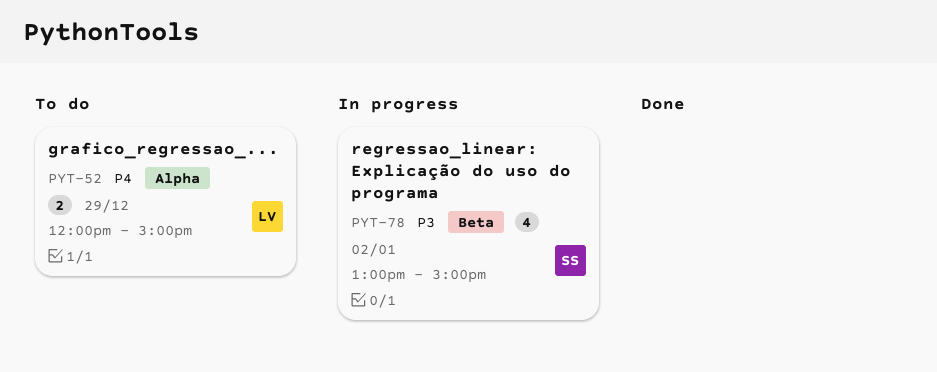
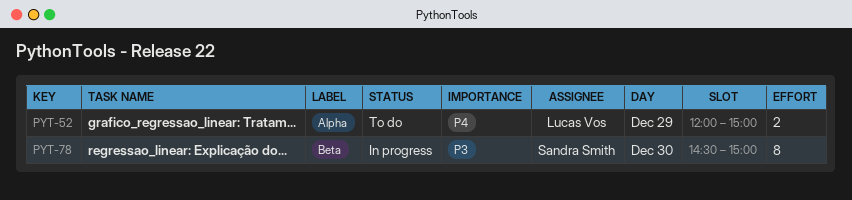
PYT-78, estimate: 4 -> 8
PYT-78, day: Jan 2 -> Dec 30
PYT-78, begins: 13:00 -> 14:30

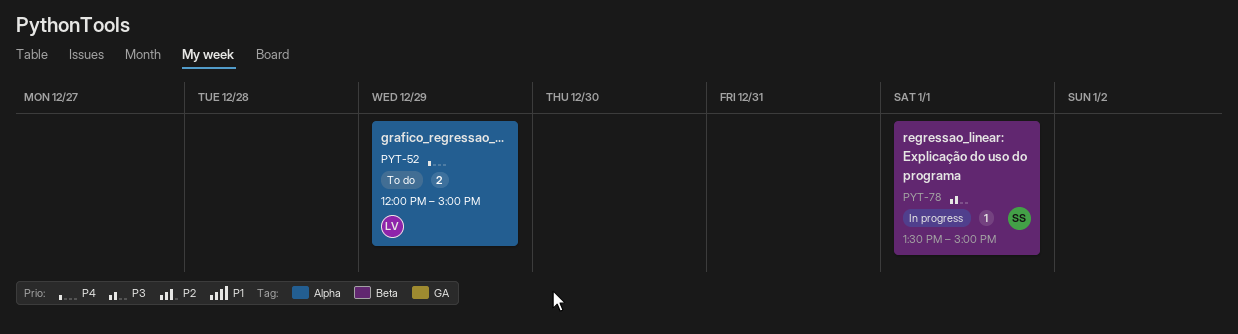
PYT-78, estimate: 8 -> 1
PYT-78, day: Dec 30 -> Jan 1
PYT-78, begins: 14:30 -> 13:30

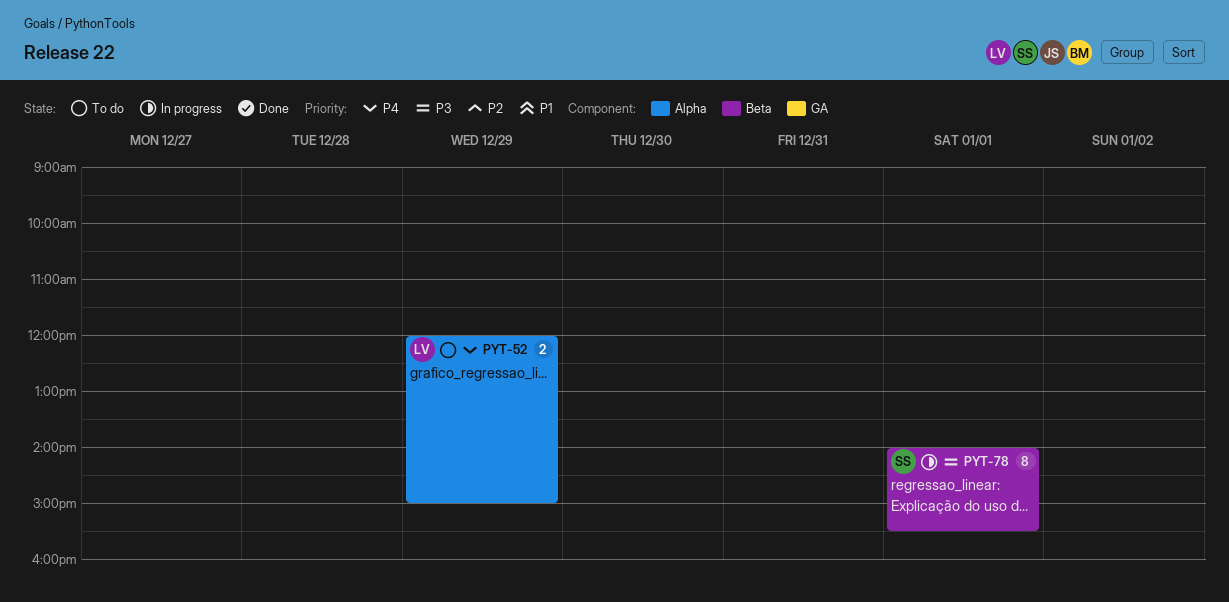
PYT-78, estimate: 1 -> 8
PYT-78, begins: 13:30 -> 14:00
PYT-78, ends: 15:00 -> 15:30

